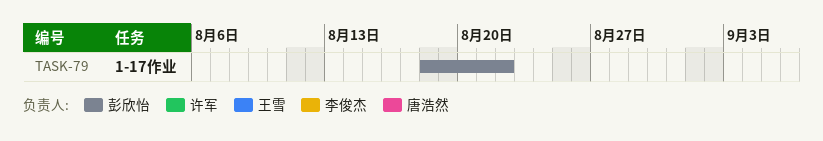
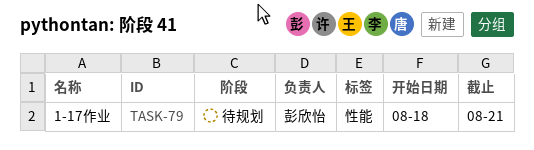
TASK-79, due: Aug 22 -> Aug 21

